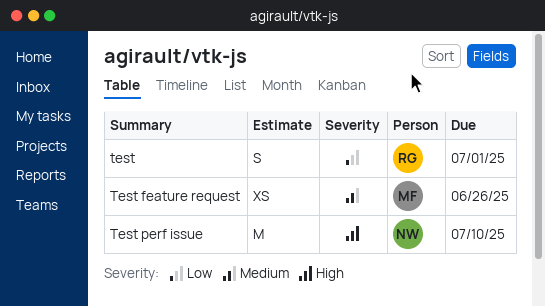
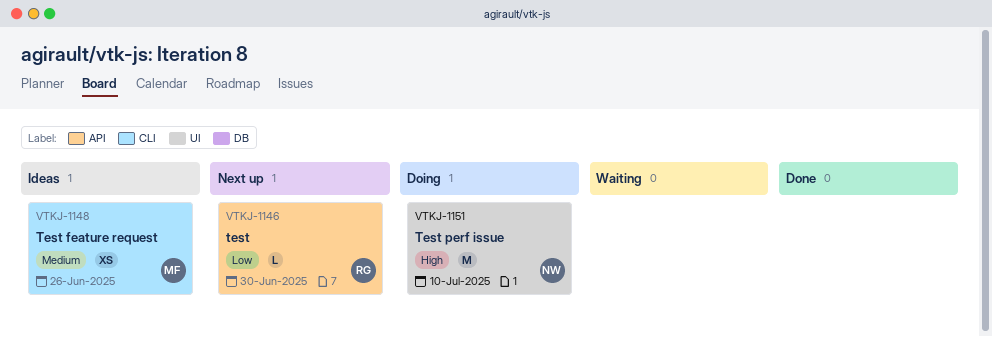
test, estimate: S -> L
test, due: Jul 1 -> Jun 30

